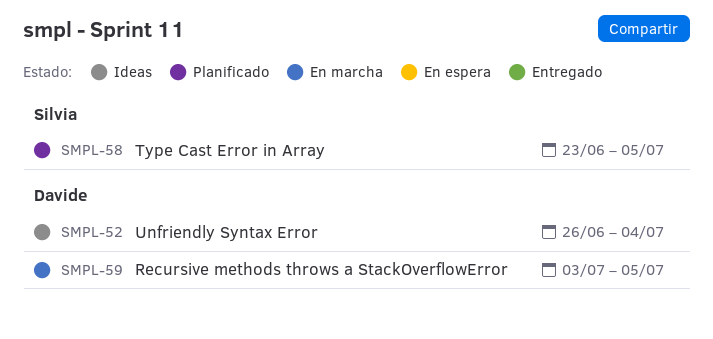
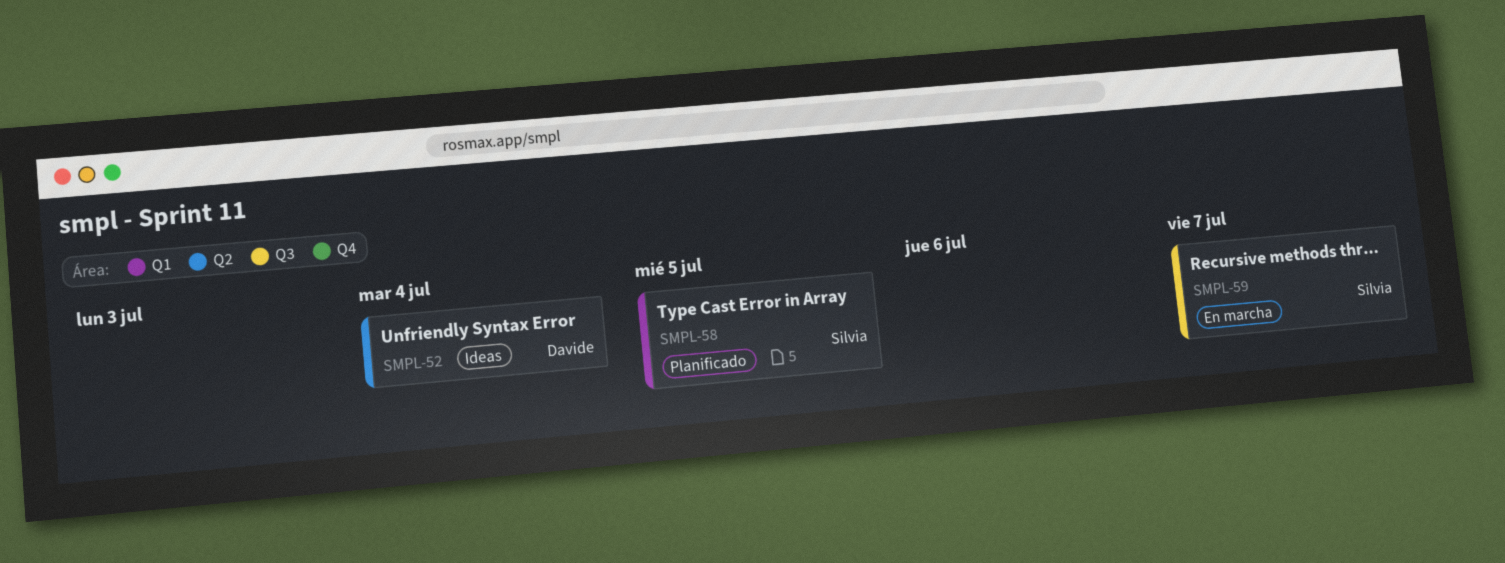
SMPL-59, owner: Davide -> Silvia
SMPL-59, due: Jul 5 -> Jul 7

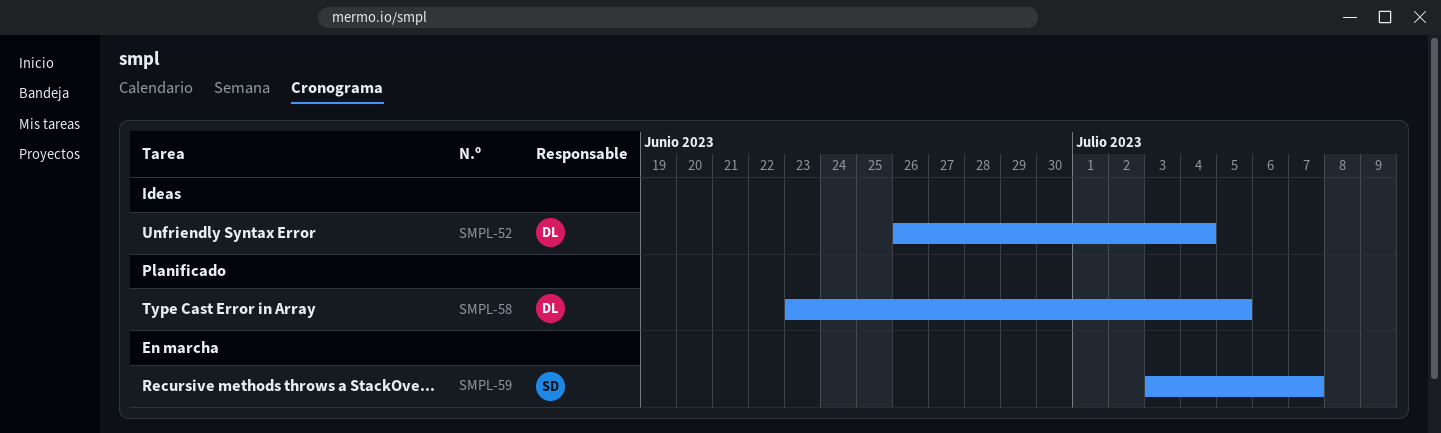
SMPL-58, owner: Silvia -> Davide

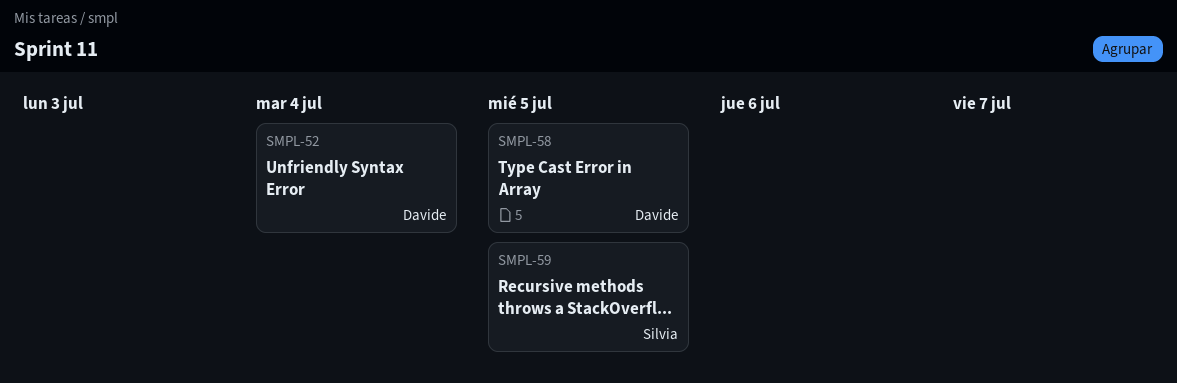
SMPL-59, due: Jul 7 -> Jul 5

